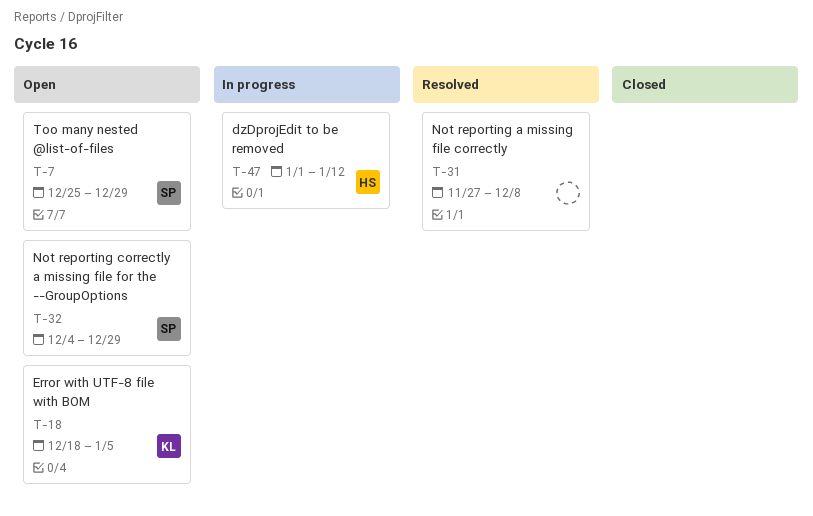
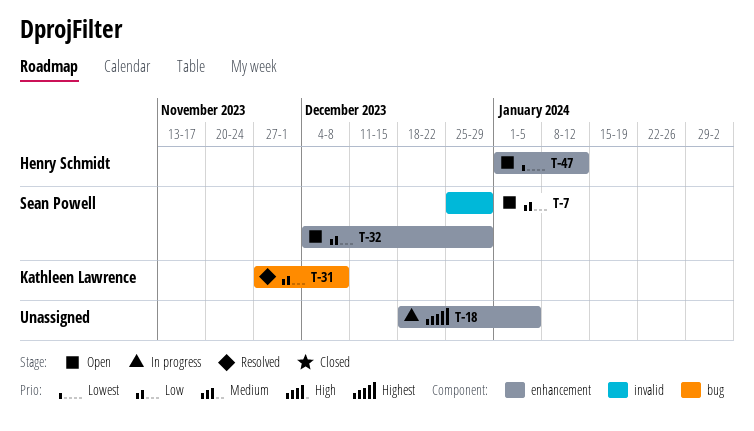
T-18, status: Open -> In progress
T-18, owner: Kathleen Lawrence -> none
T-31, owner: none -> Kathleen Lawrence
T-47, status: In progress -> Open

